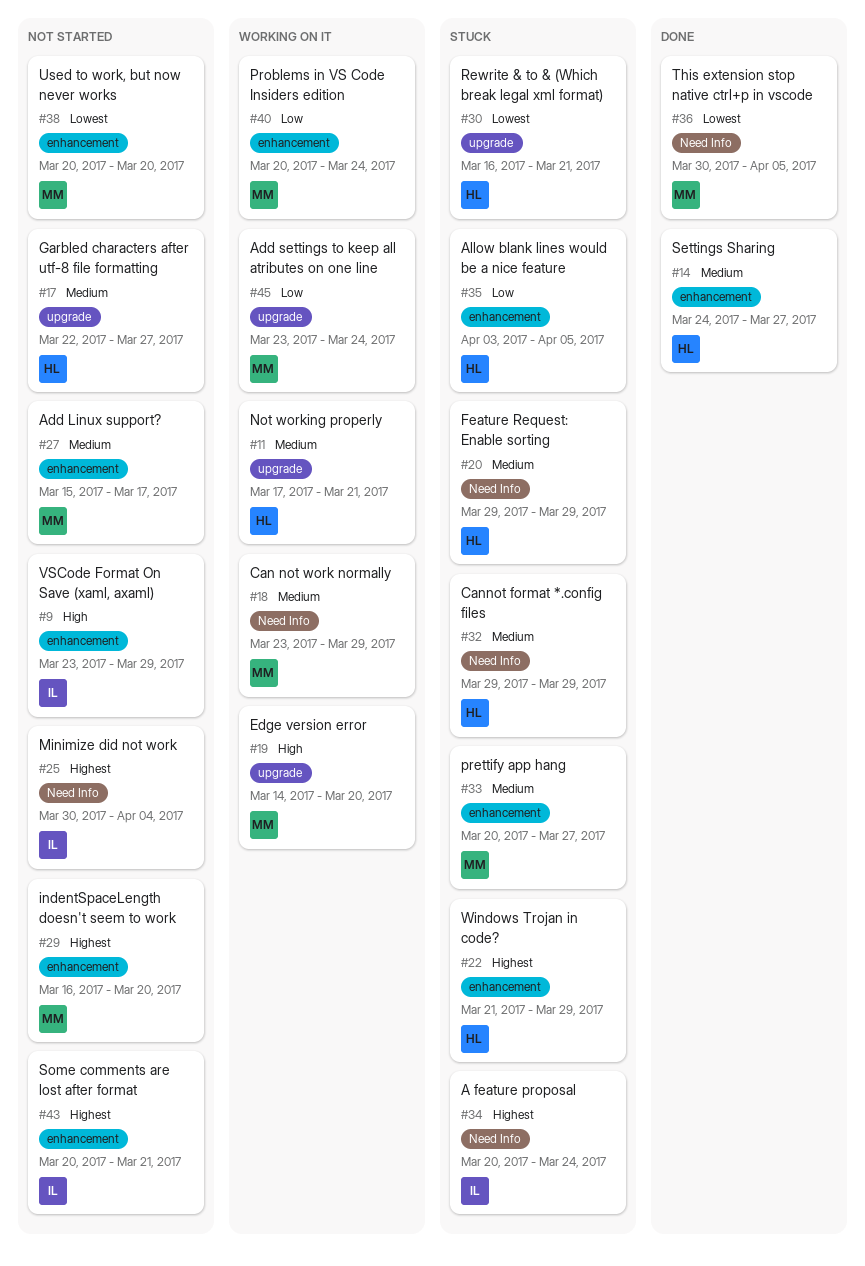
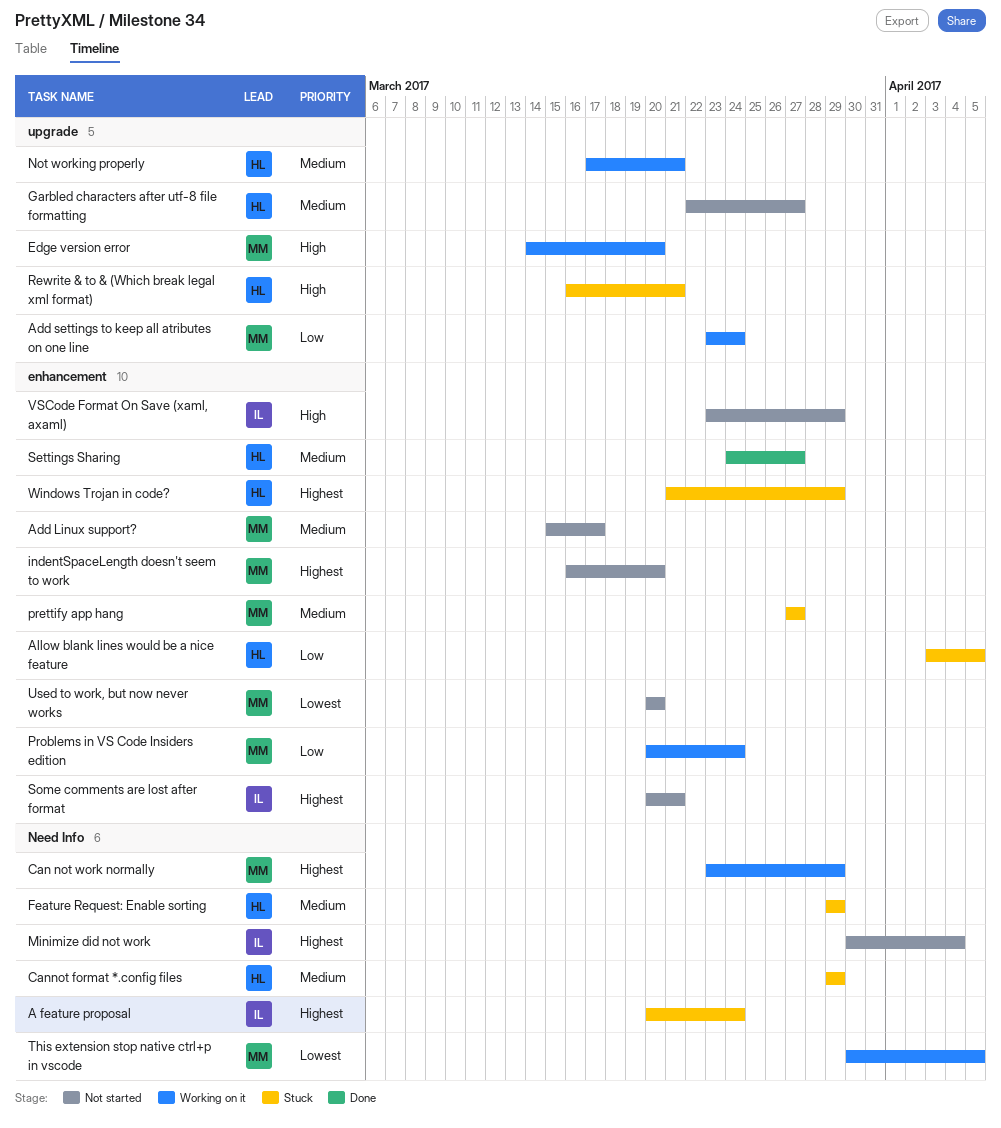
Can not work normally, priority: Medium -> Highest
prettify app hang, start: Mar 20 -> Mar 27
Rewrite & to & (Which break legal xml format), priority: Lowest -> High
This extension stop native ctrl+p in vscode, status: Done -> Working on it

